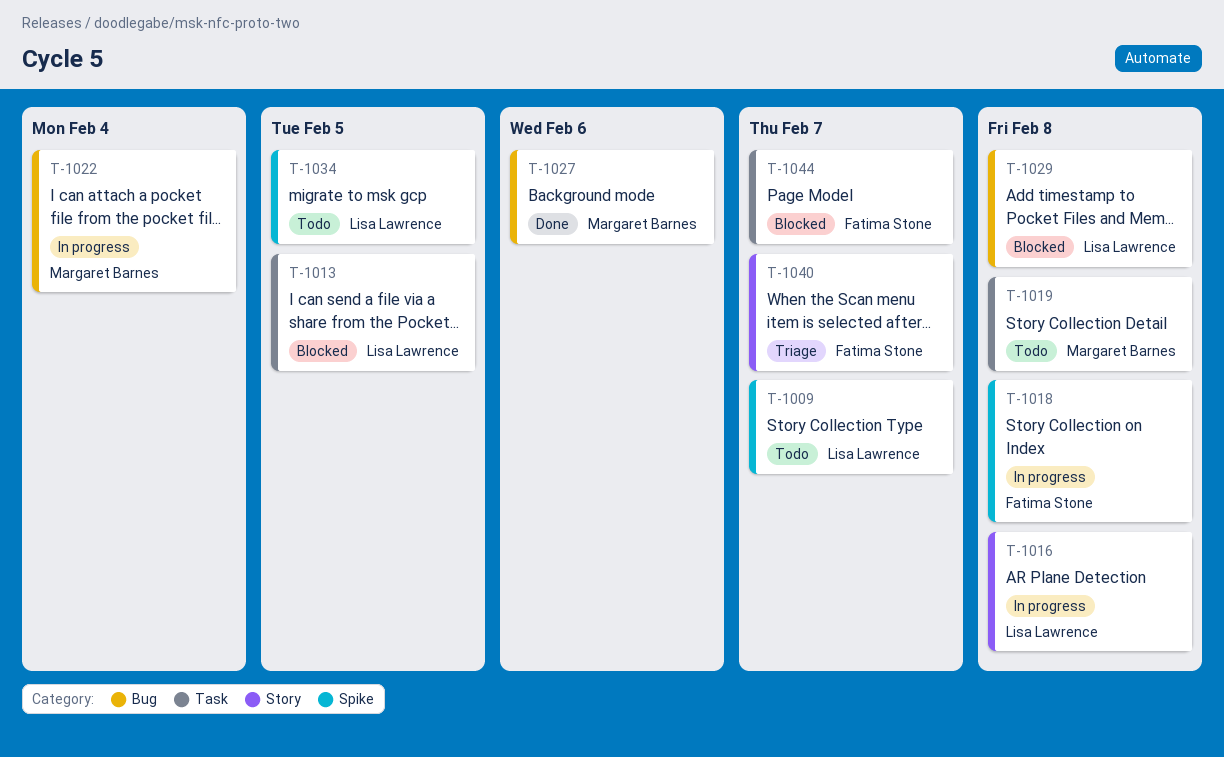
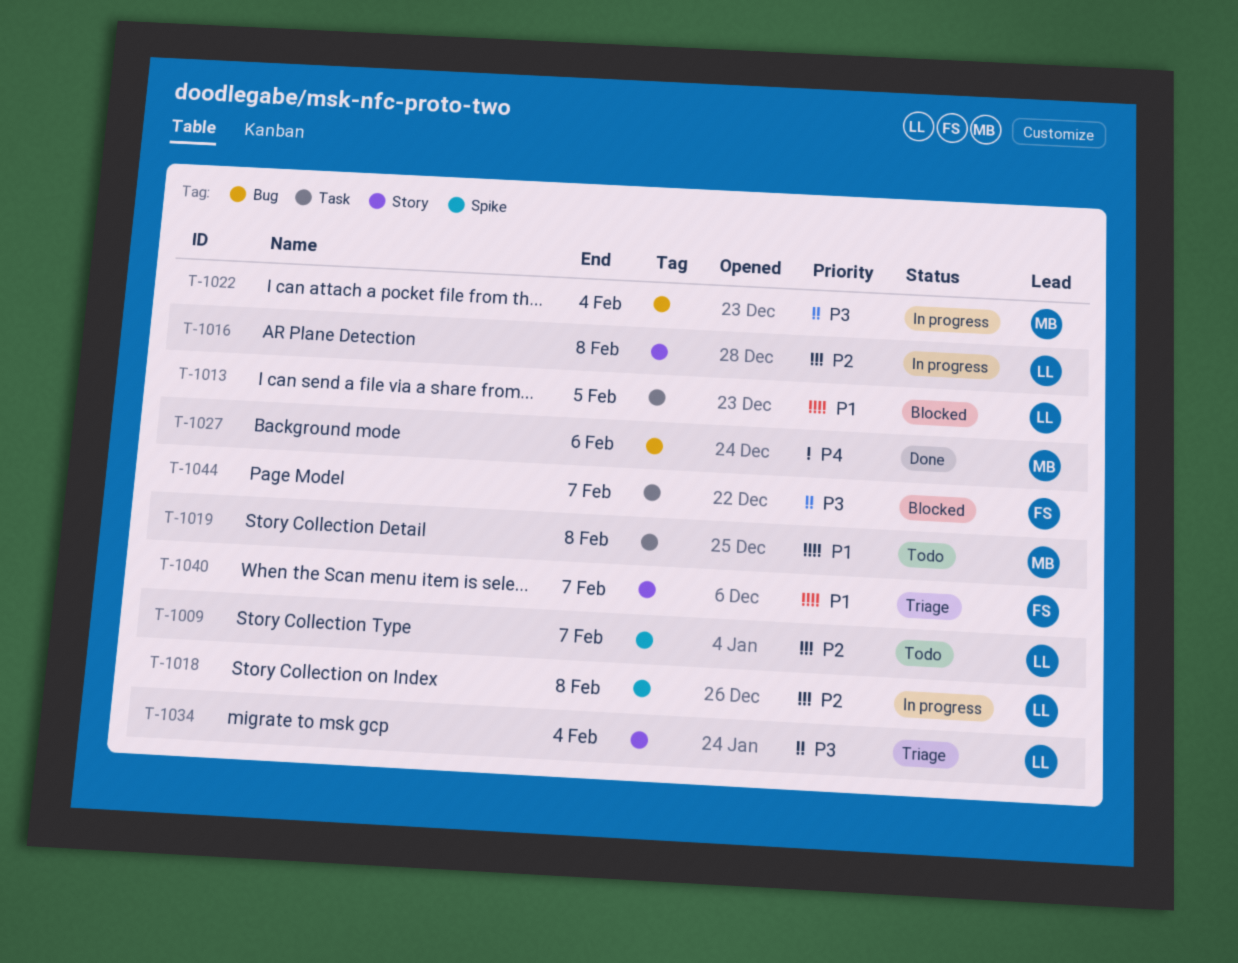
T-1018, owner: Fatima Stone -> Lisa Lawrence
T-1029: present -> none
T-1034, status: Todo -> Triage
T-1034, label: Spike -> Story
T-1034, due: Feb 5 -> Feb 4

